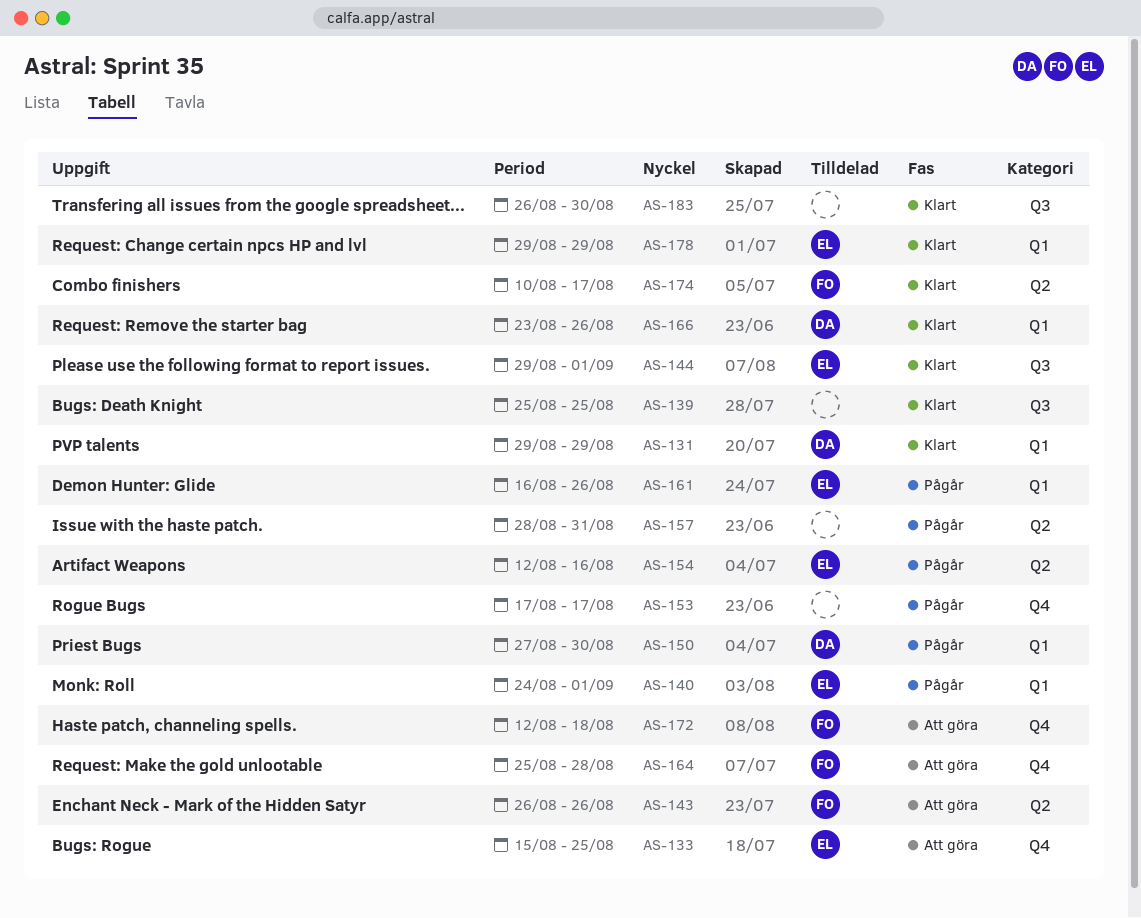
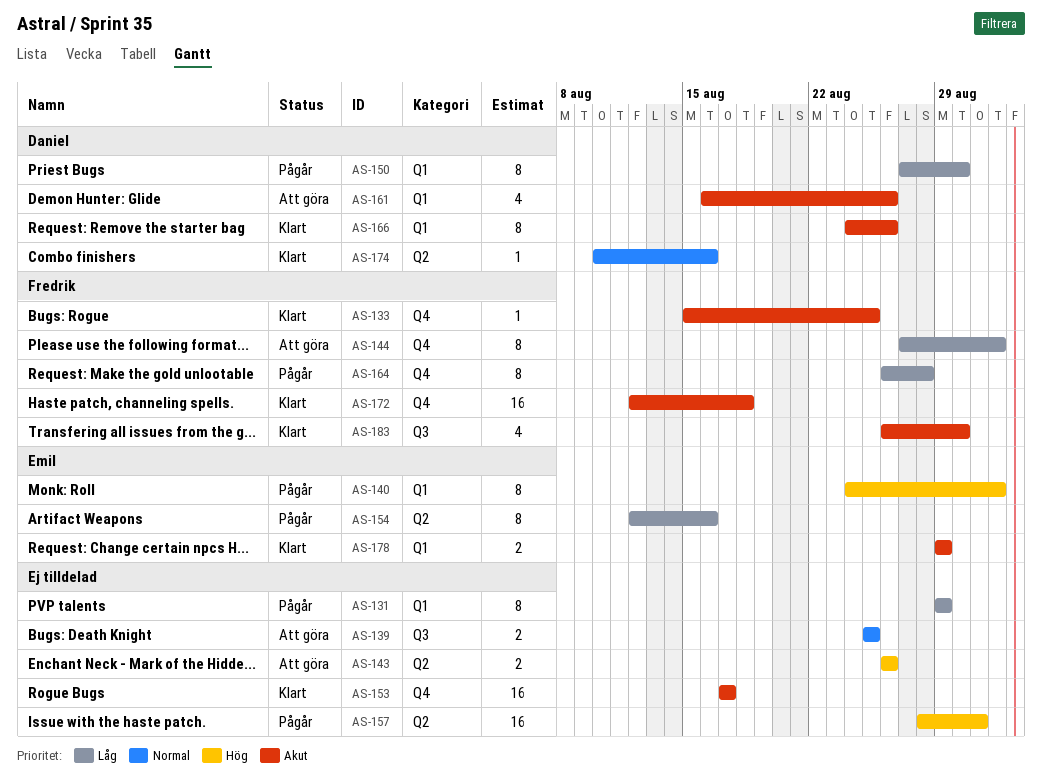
AS-131, status: Klart -> Pågår
AS-131, owner: Daniel -> none
AS-133, status: Att göra -> Klart
AS-133, owner: Emil -> Fredrik
AS-139, status: Klart -> Att göra
AS-143, owner: Fredrik -> none
AS-144, status: Klart -> Att göra
AS-144, owner: Emil -> Fredrik
AS-144, label: Q3 -> Q4
AS-144, start: Aug 29 -> Aug 27
AS-153, status: Pågår -> Klart
AS-161, status: Pågår -> Att göra
AS-161, owner: Emil -> Daniel
AS-164, status: Att göra -> Pågår
AS-164, start: Aug 25 -> Aug 26
AS-166, start: Aug 23 -> Aug 24
AS-172, status: Att göra -> Klart
AS-174, owner: Fredrik -> Daniel
AS-174, due: Aug 17 -> Aug 16
AS-183, owner: none -> Fredrik

